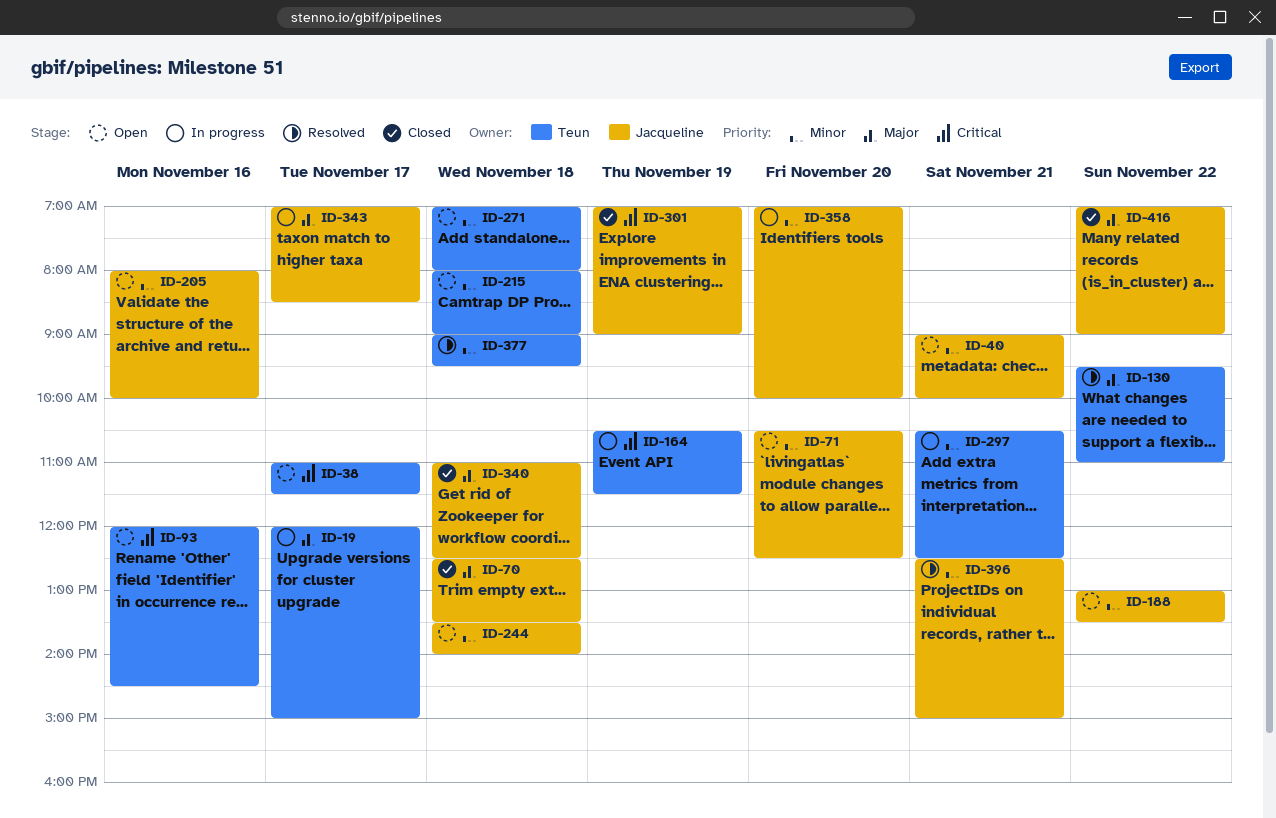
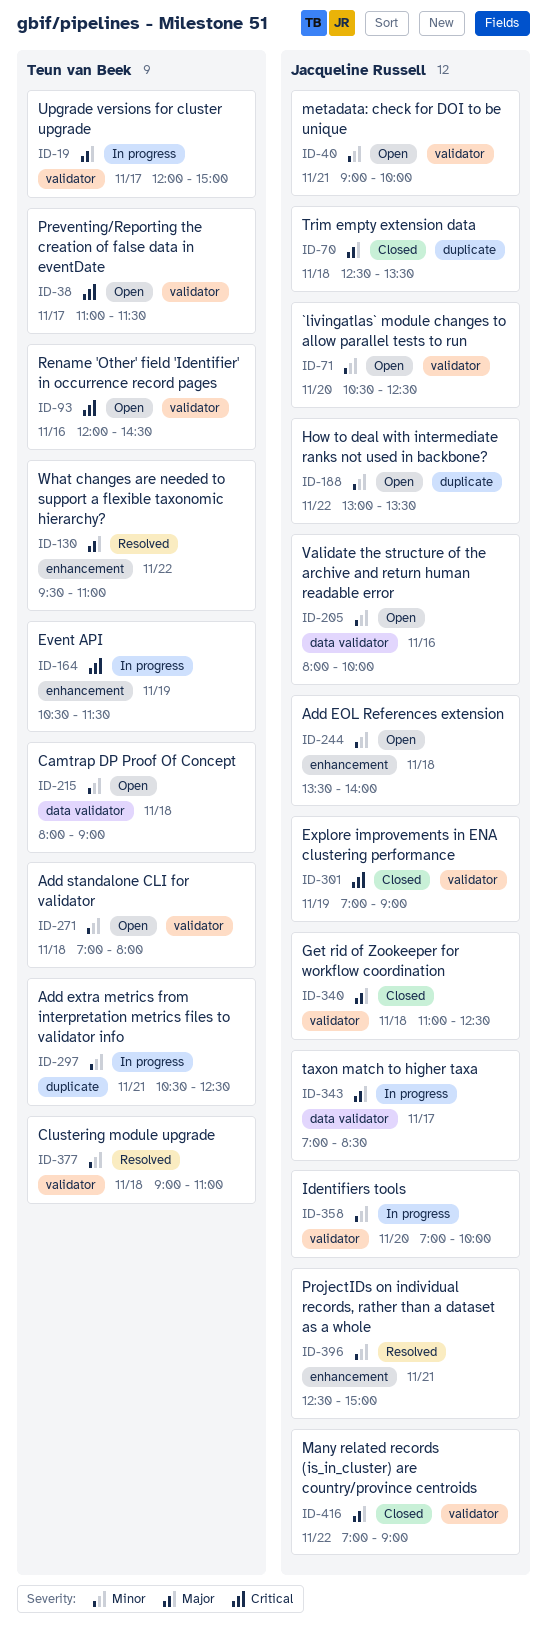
ID-377, ends: 09:30 -> 11:00

